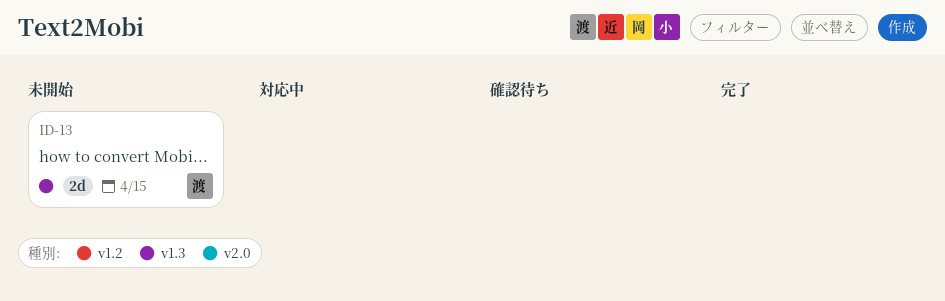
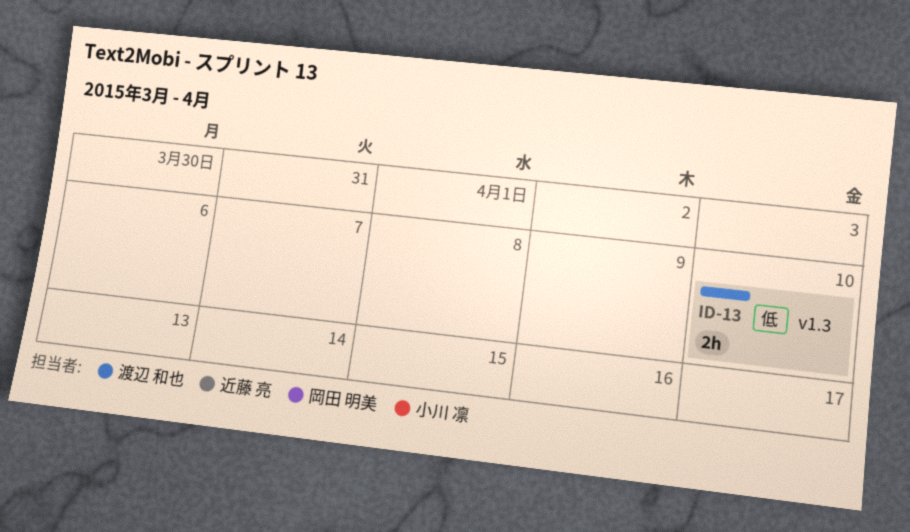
ID-13, estimate: 2d -> 2h
ID-13, due: Apr 15 -> Apr 10

